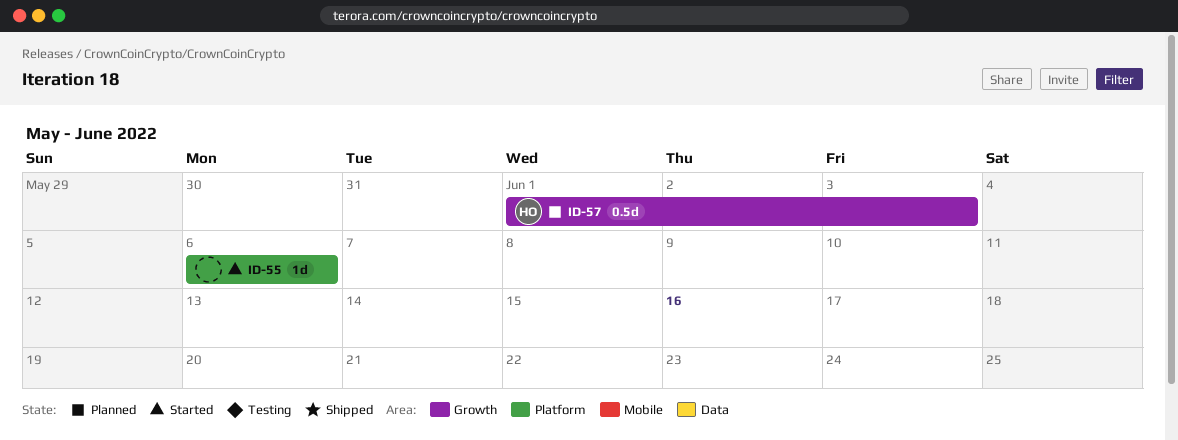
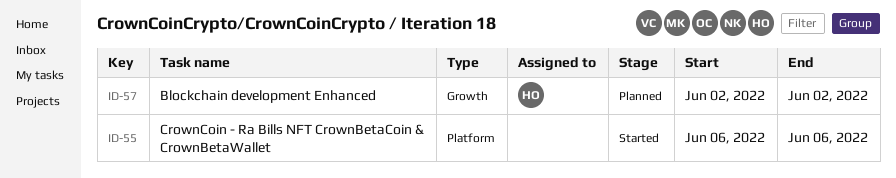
ID-57, start: Jun 1 -> Jun 2
ID-57, due: Jun 3 -> Jun 2

